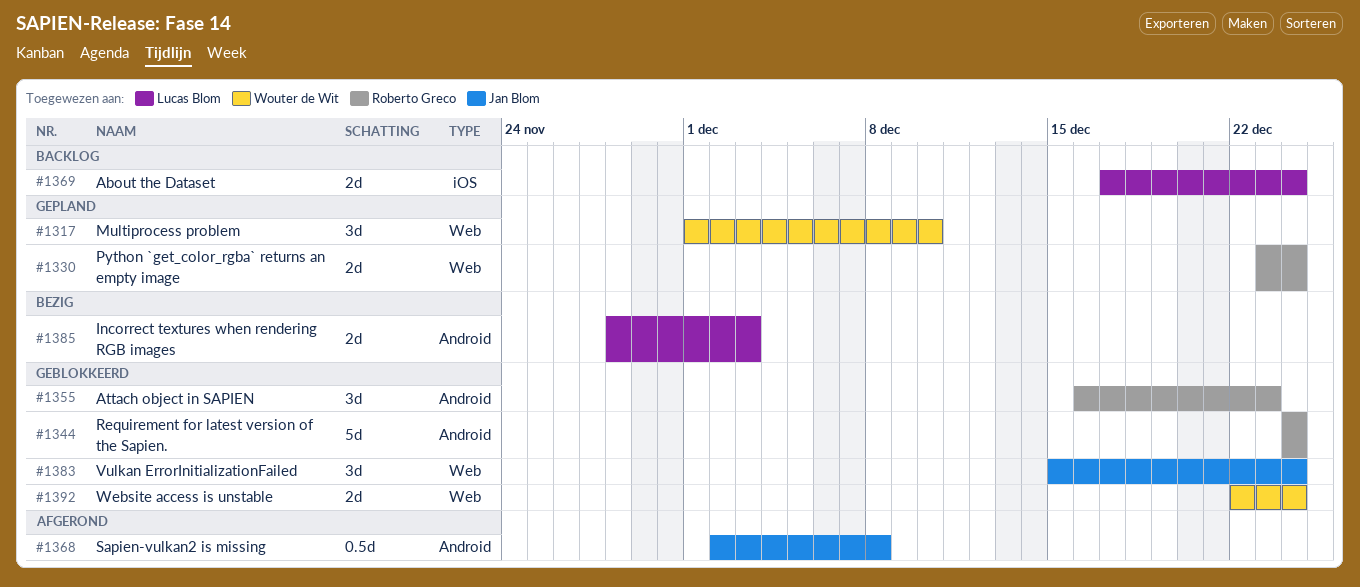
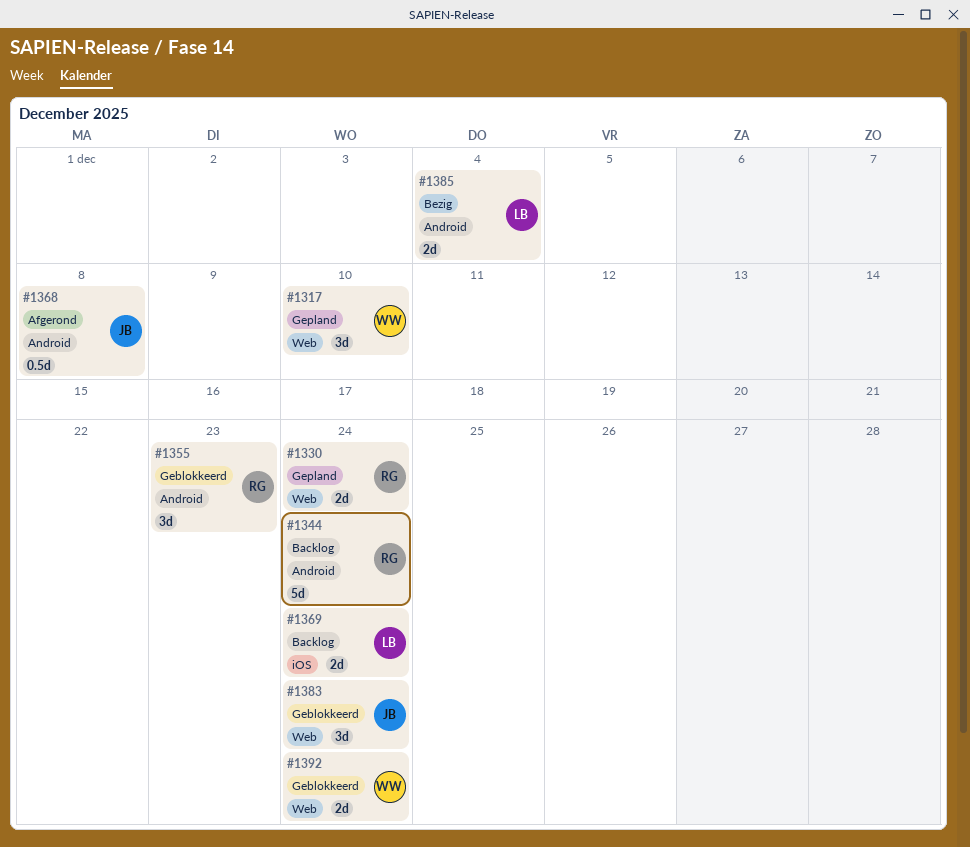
#1344, status: Geblokkeerd -> Backlog
#1385, due: Dec 3 -> Dec 4

